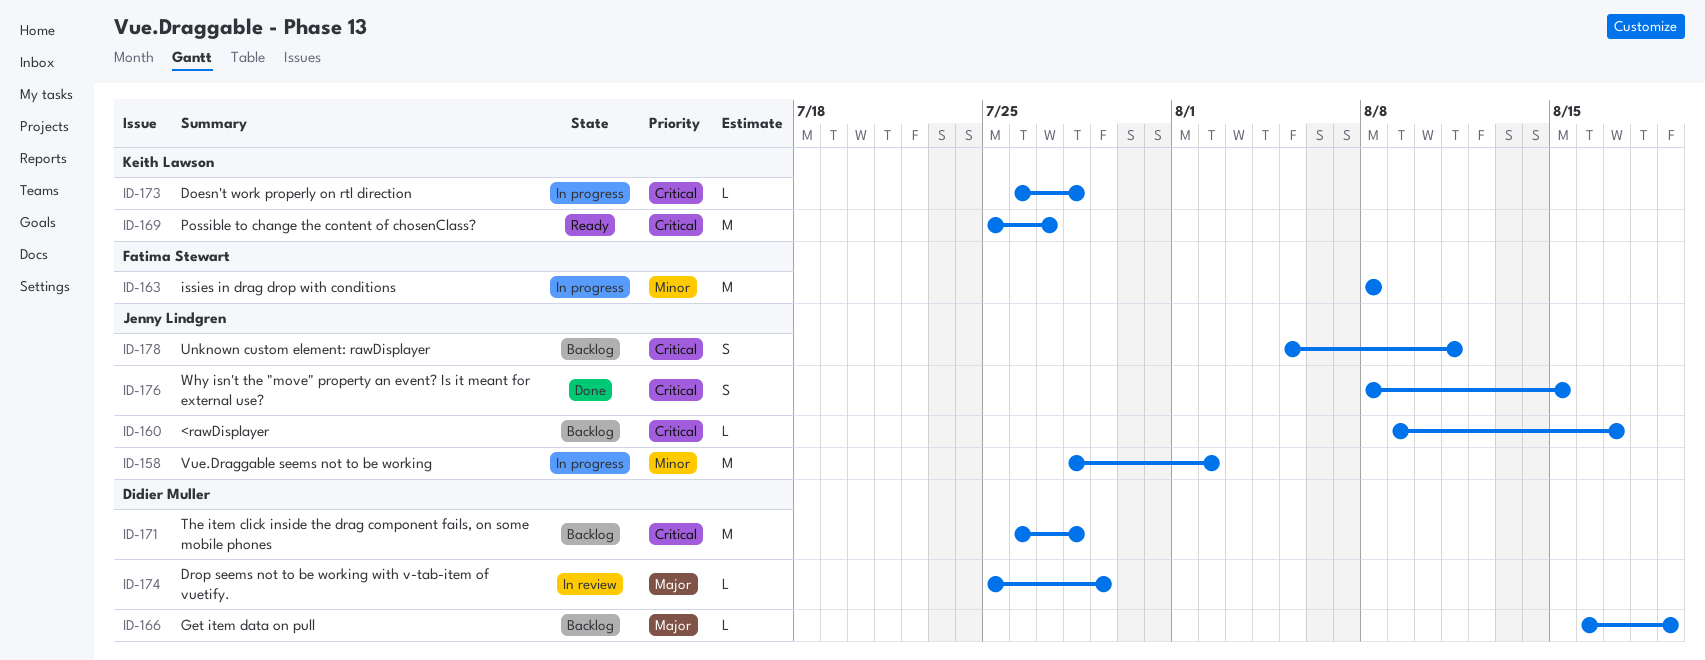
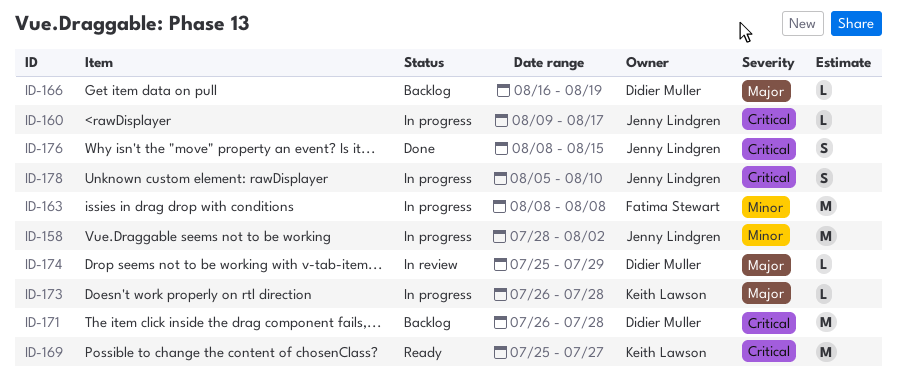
ID-160, status: Backlog -> In progress
ID-173, priority: Critical -> Major
ID-178, status: Backlog -> In progress
ID-178, due: Aug 11 -> Aug 10

